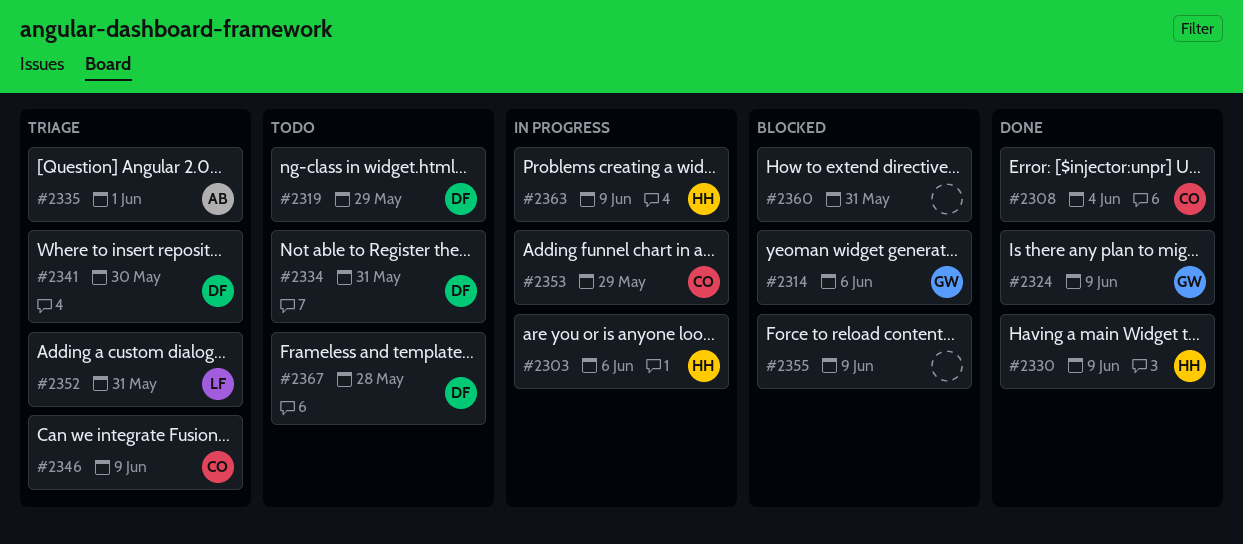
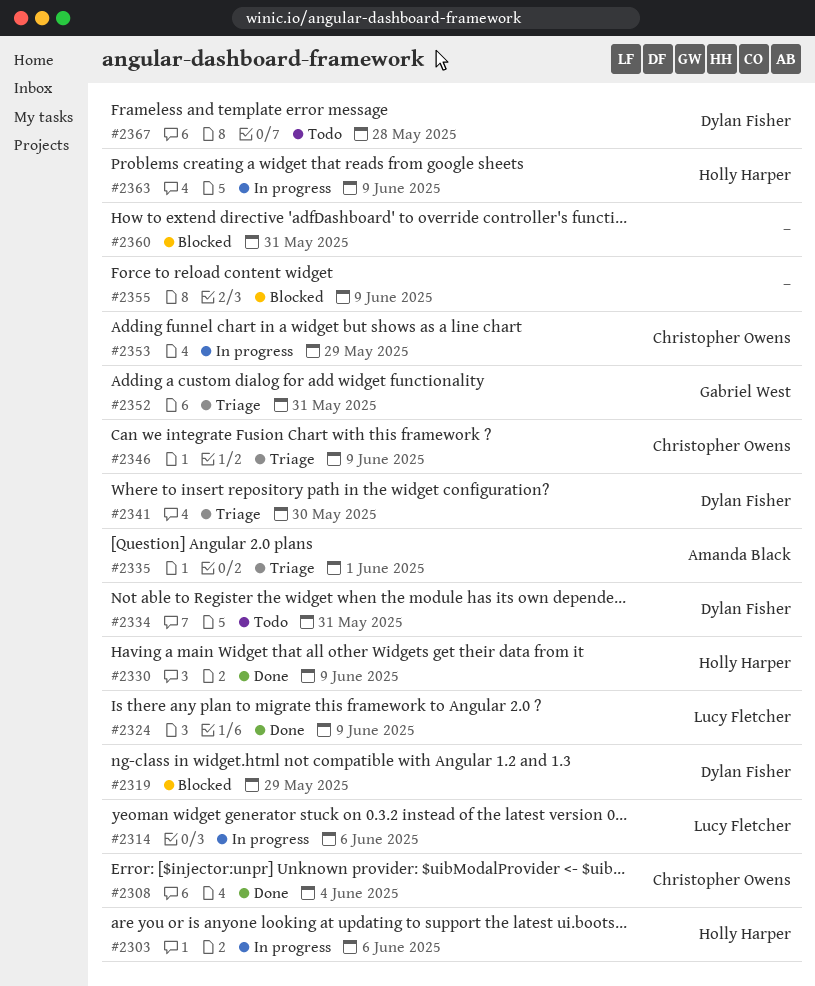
#2314, status: Blocked -> In progress
#2314, owner: Gabriel West -> Lucy Fletcher
#2319, status: Todo -> Blocked
#2324, owner: Gabriel West -> Lucy Fletcher
#2352, owner: Lucy Fletcher -> Gabriel West

